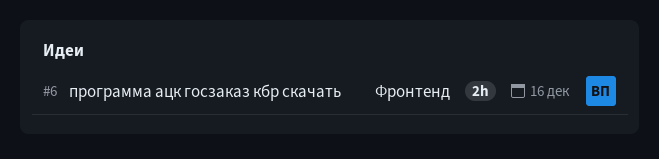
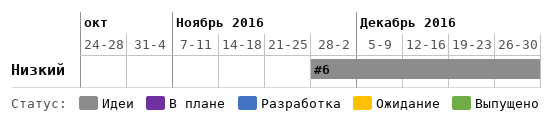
#6, due: Dec 16 -> Dec 30

